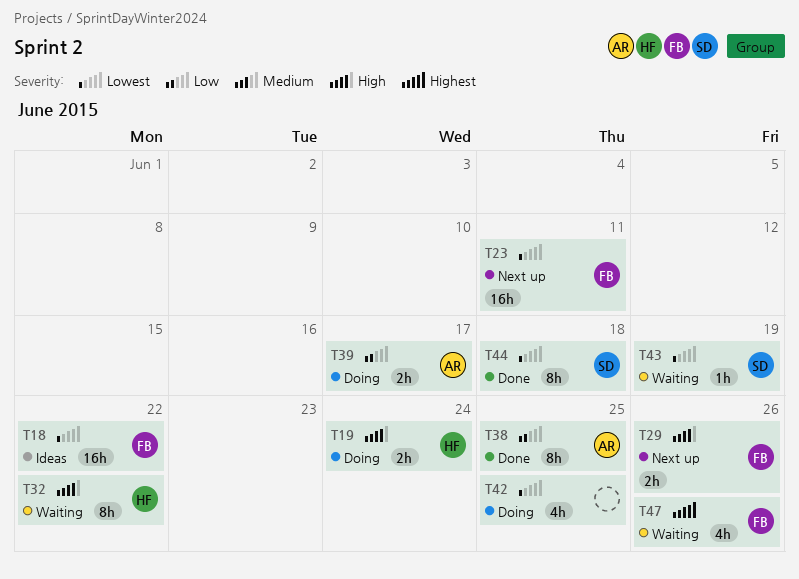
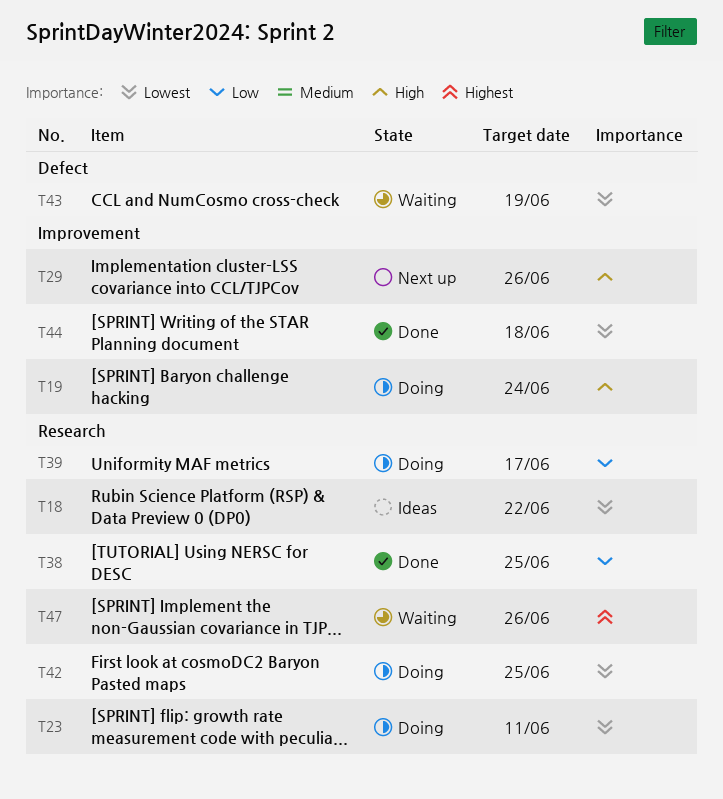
T23, status: Next up -> Doing
T32: present -> none

